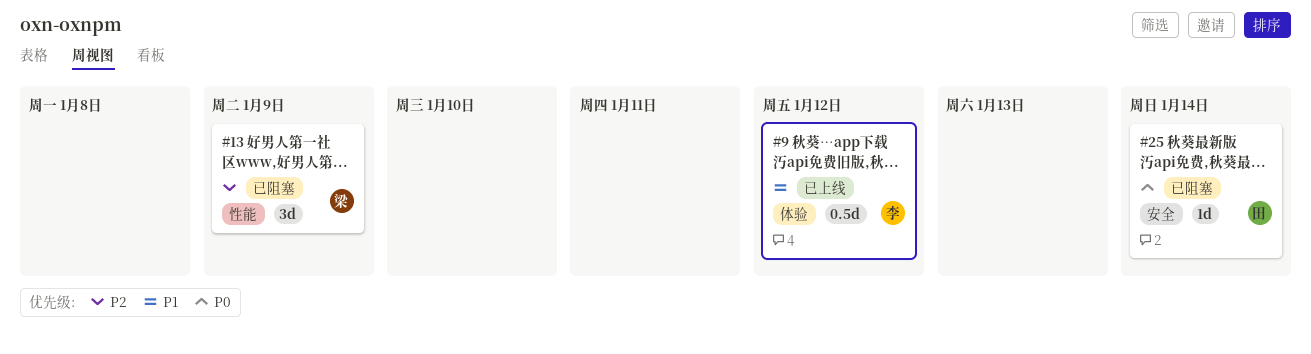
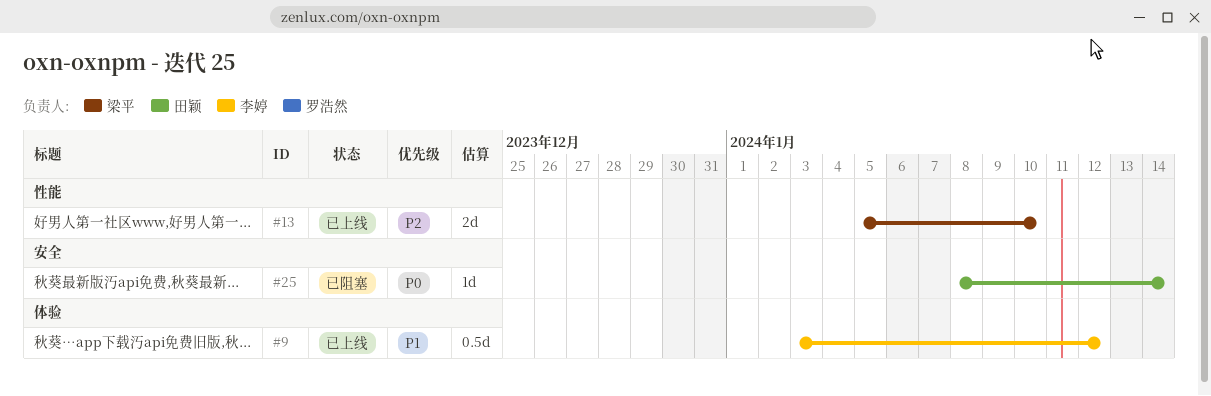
#13, status: 已阻塞 -> 已上线
#13, estimate: 3d -> 2d
#13, due: Jan 9 -> Jan 10

